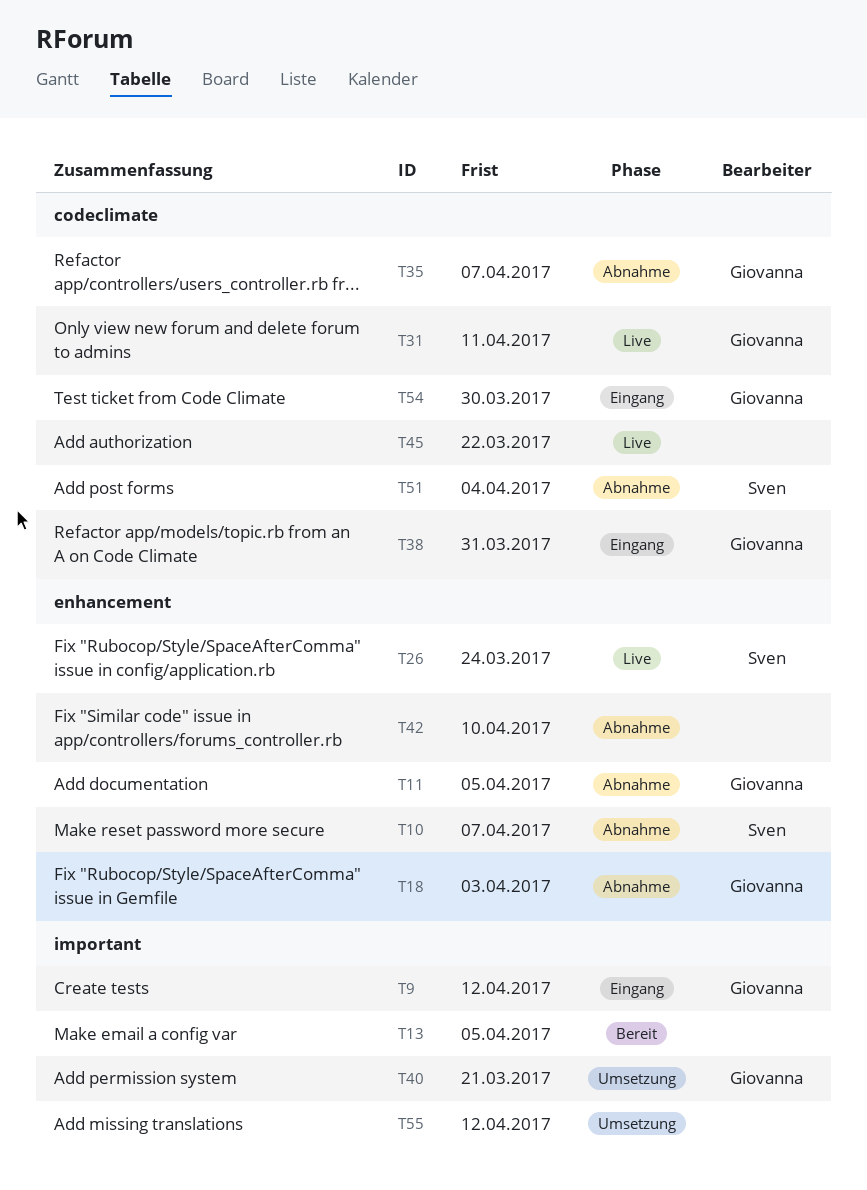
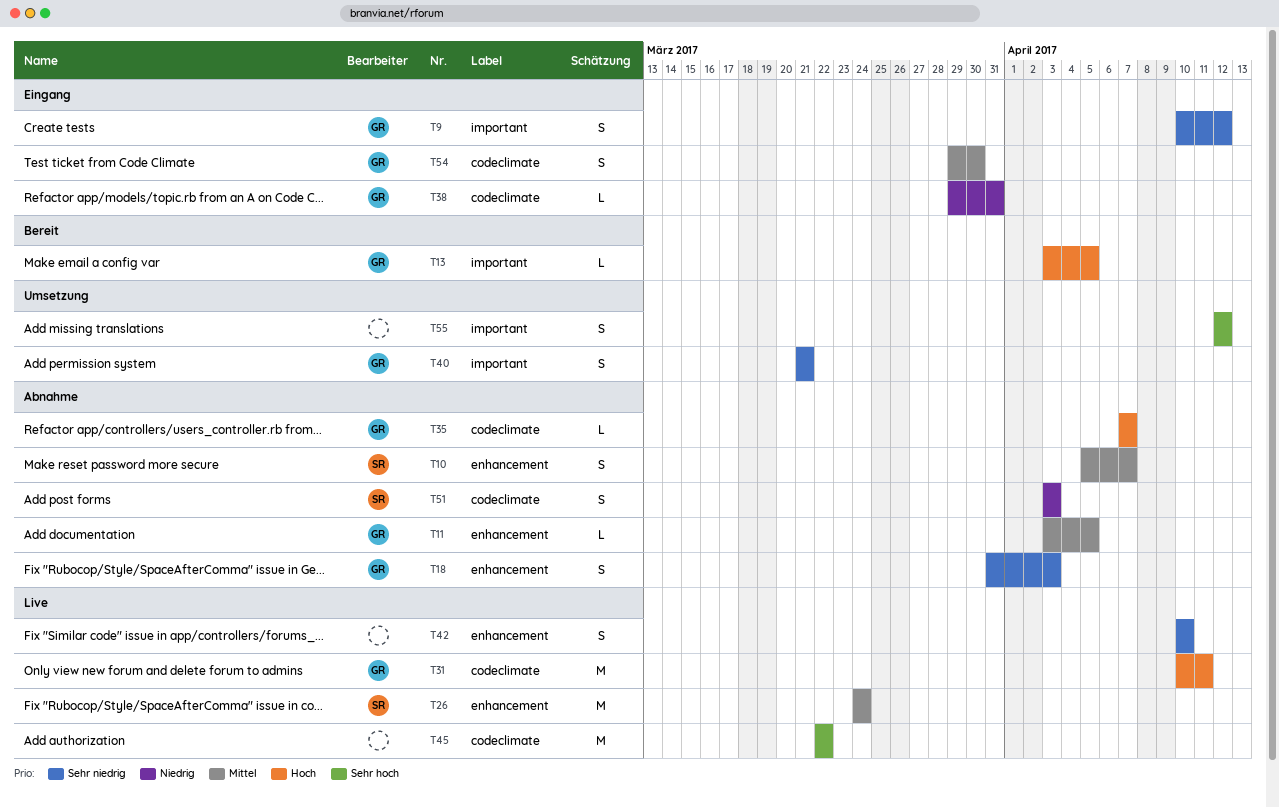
T13, owner: none -> Giovanna
T42, status: Abnahme -> Live
T51, due: Apr 4 -> Apr 3

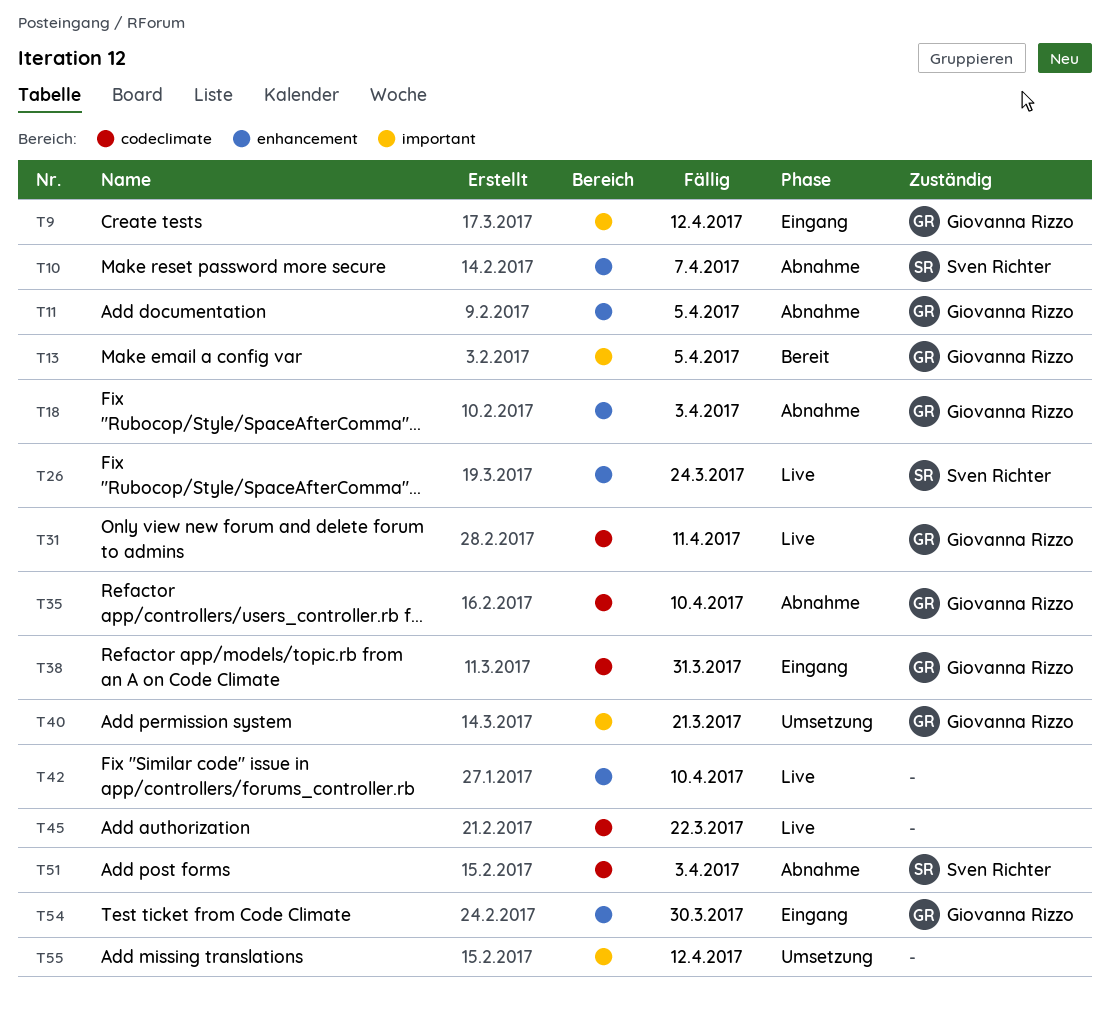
T35, due: Apr 7 -> Apr 10
T54, label: codeclimate -> enhancement

